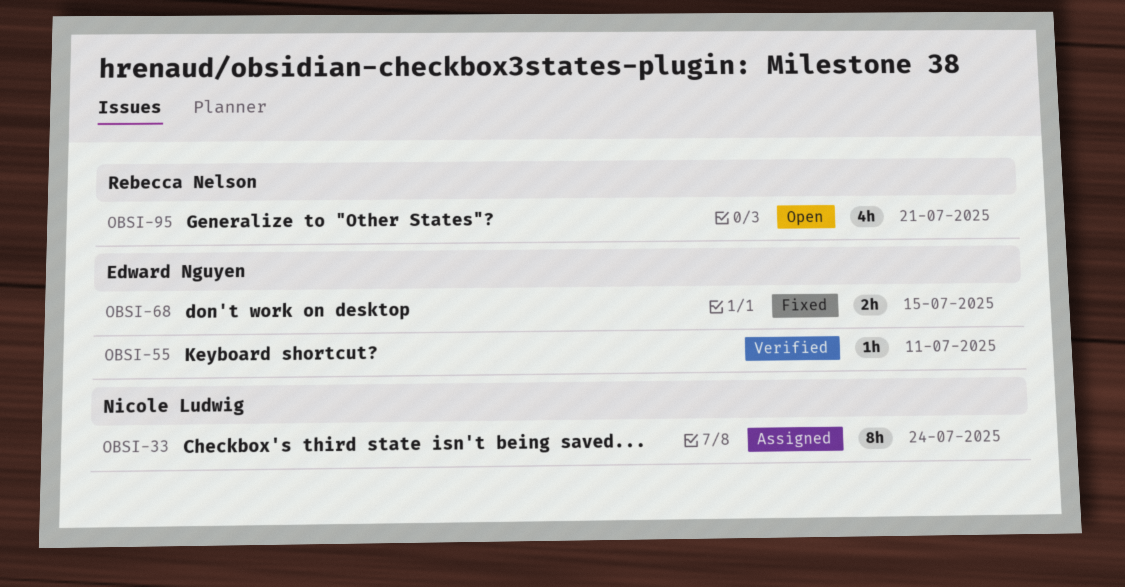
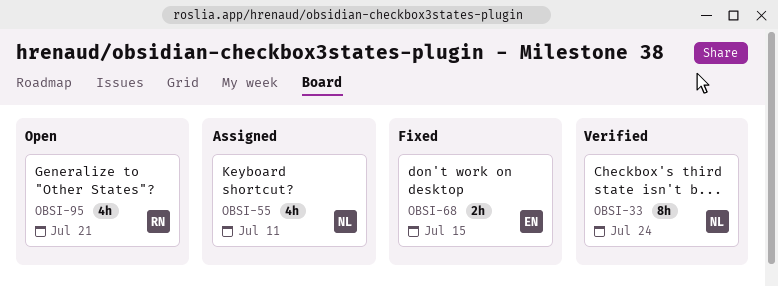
OBSI-33, status: Assigned -> Verified
OBSI-55, status: Verified -> Assigned
OBSI-55, owner: Edward Nguyen -> Nicole Ludwig
OBSI-55, estimate: 1h -> 4h

